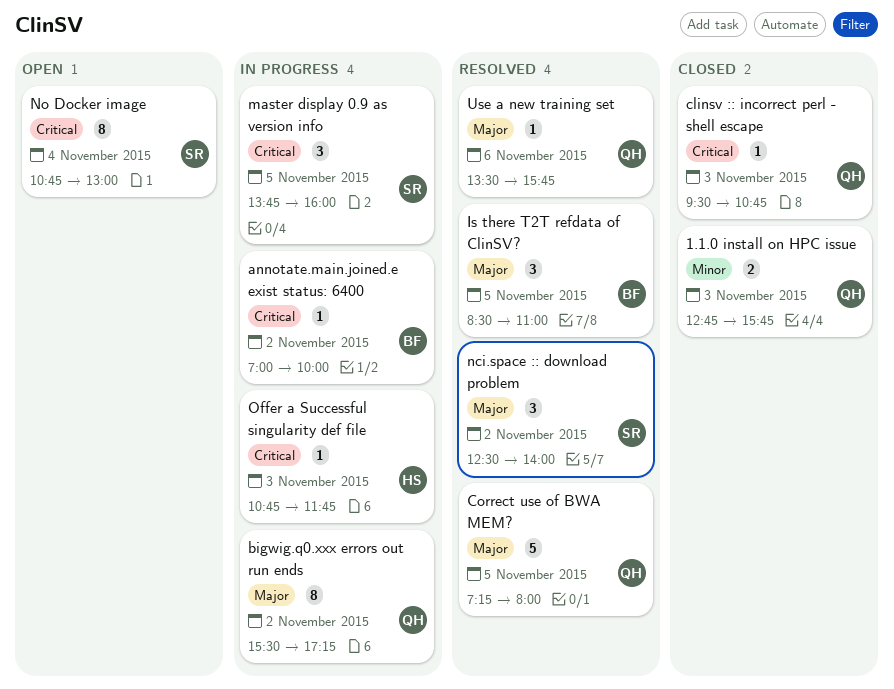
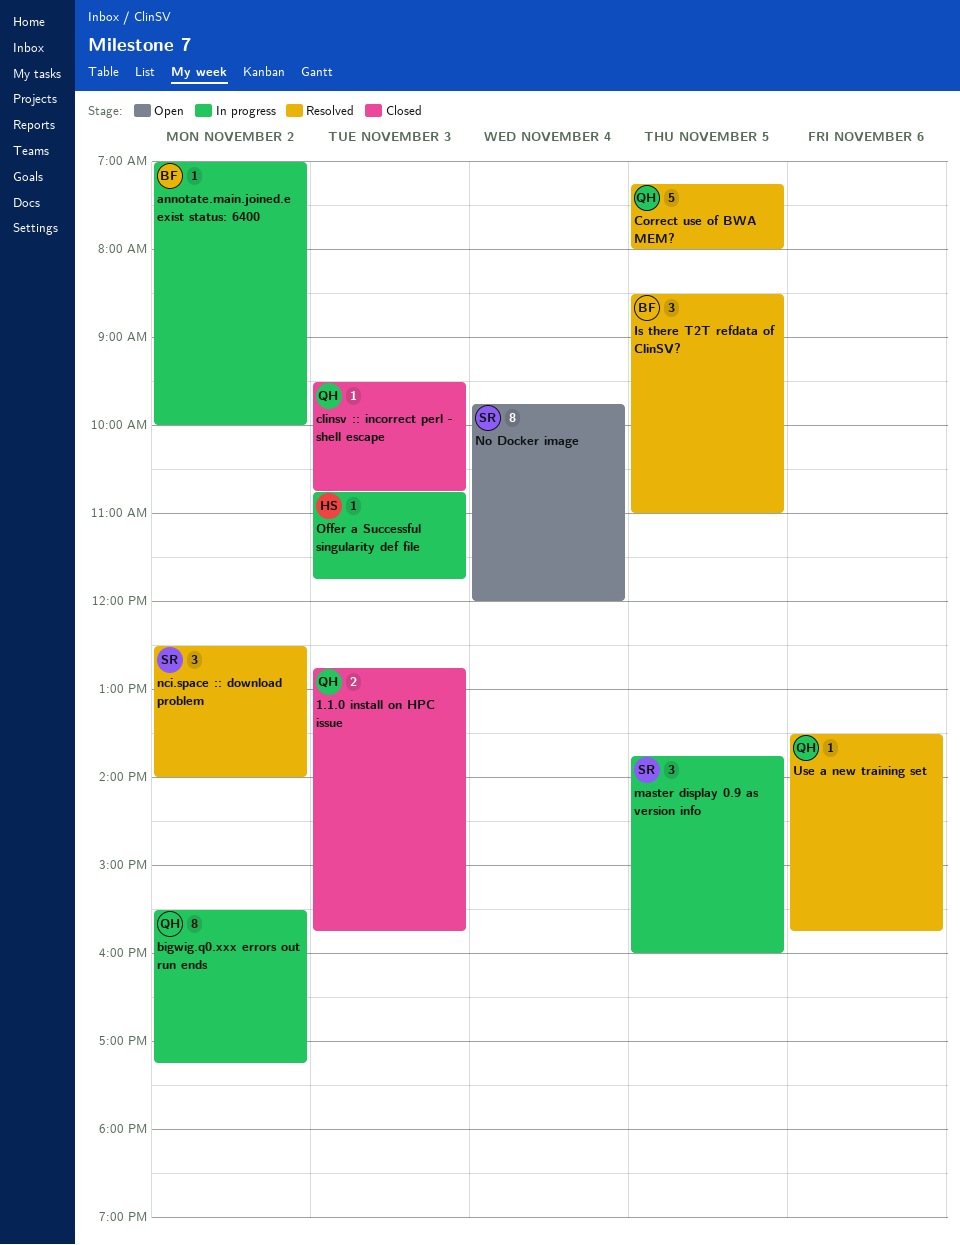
No Docker image, begins: 10:45 -> 09:45
No Docker image, ends: 13:00 -> 12:00

